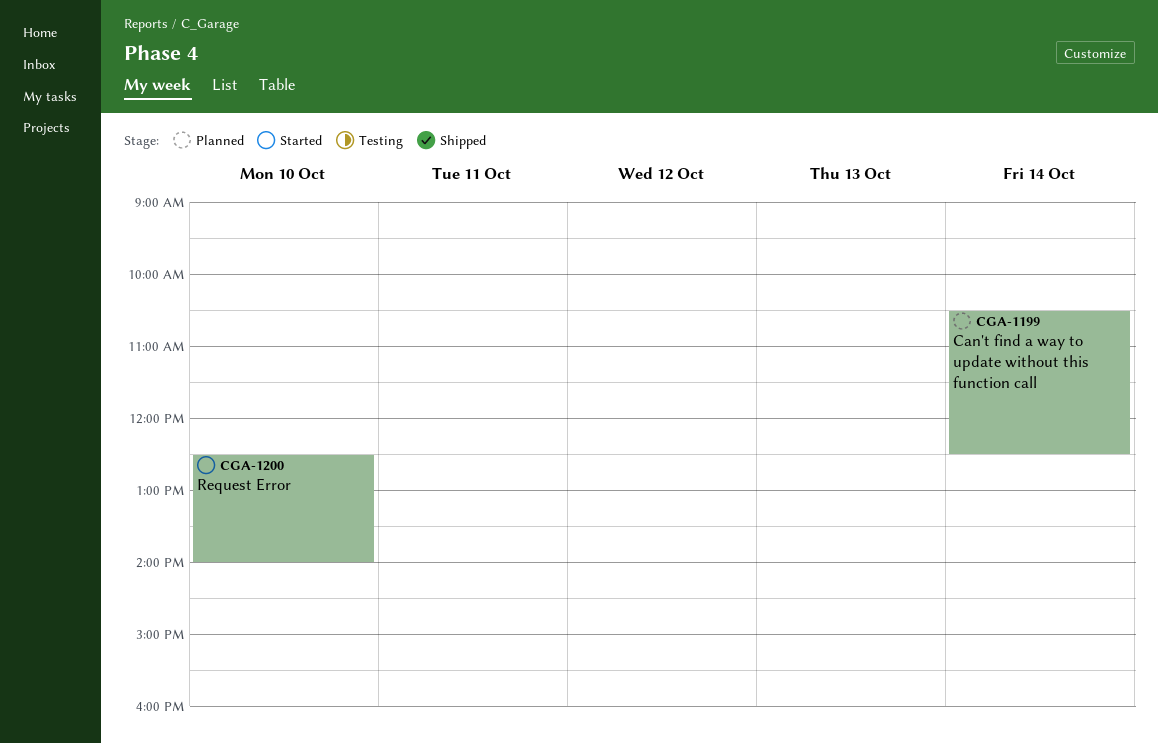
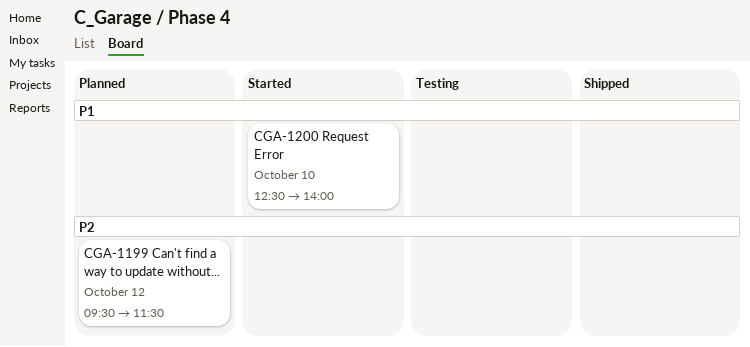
CGA-1199, day: Oct 14 -> Oct 12
CGA-1199, begins: 10:30 -> 09:30
CGA-1199, ends: 12:30 -> 11:30

